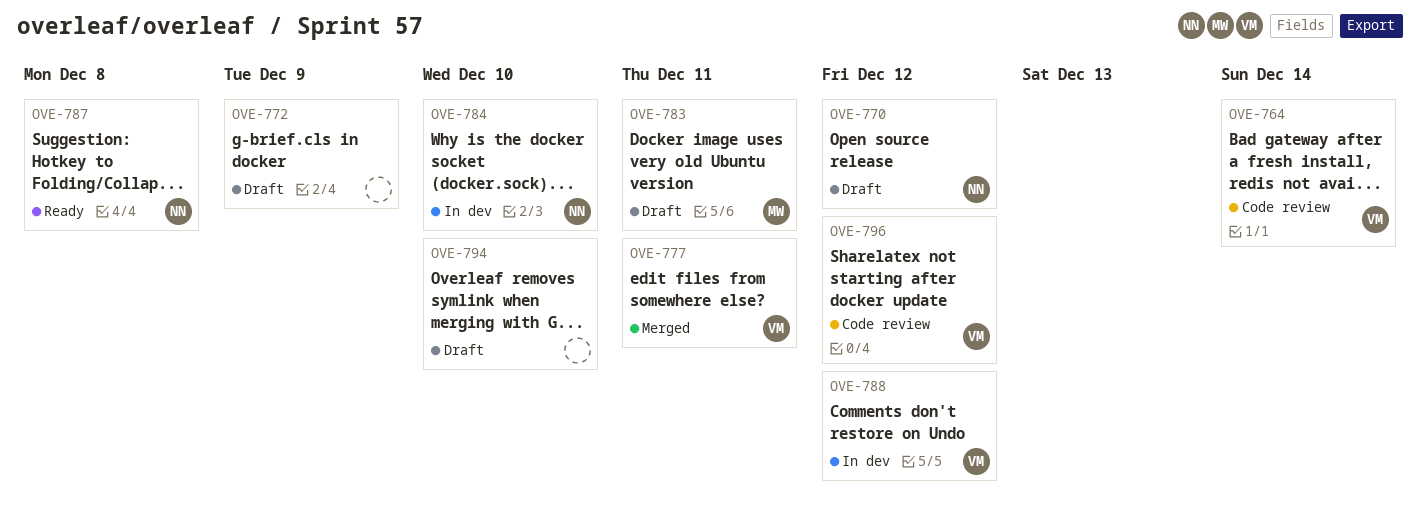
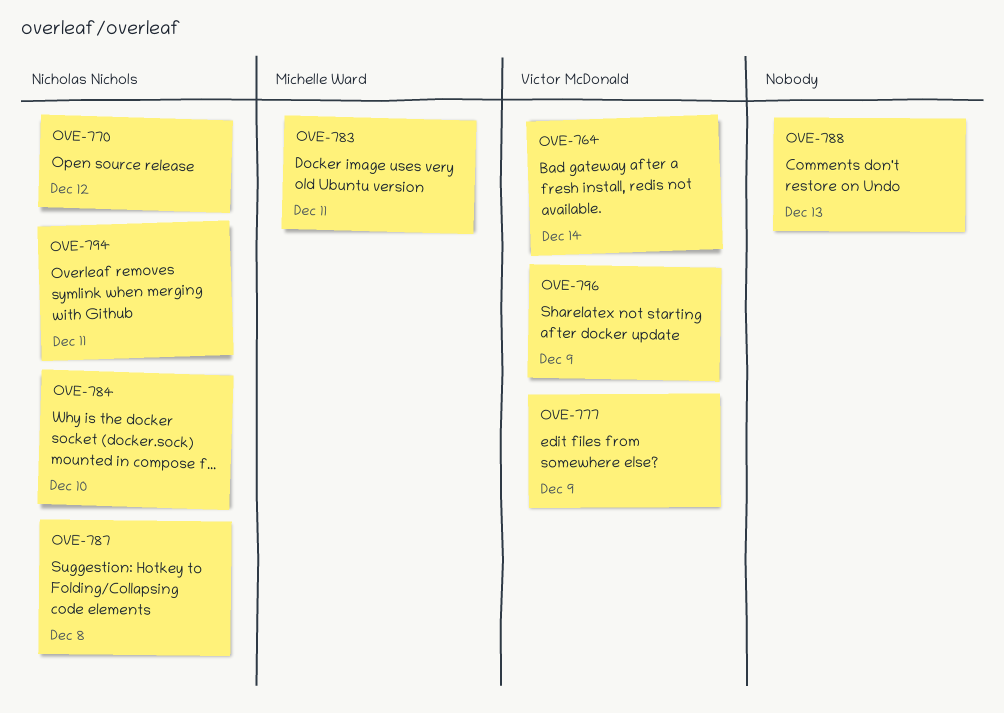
OVE-772: present -> none
OVE-777, due: Dec 11 -> Dec 9
OVE-788, owner: Victor McDonald -> none
OVE-788, due: Dec 12 -> Dec 13
OVE-794, owner: none -> Nicholas Nichols
OVE-794, due: Dec 10 -> Dec 11
OVE-796, due: Dec 12 -> Dec 9

